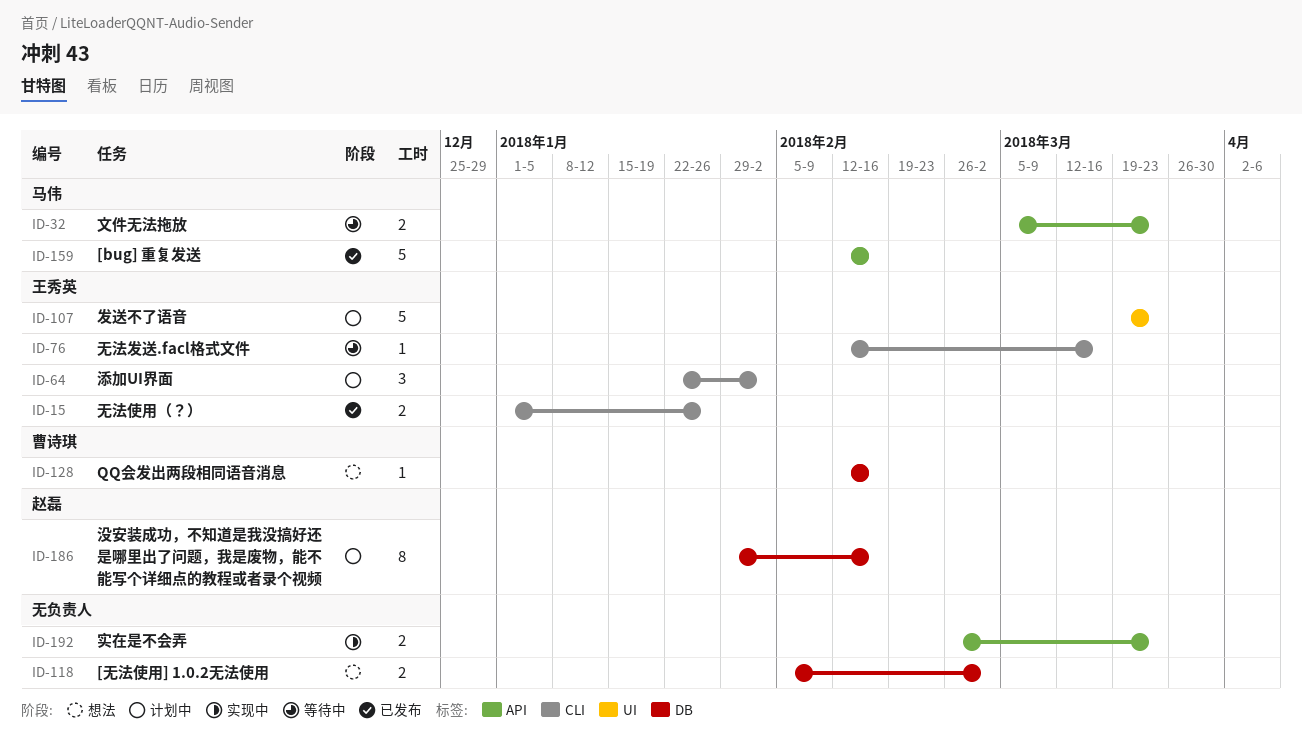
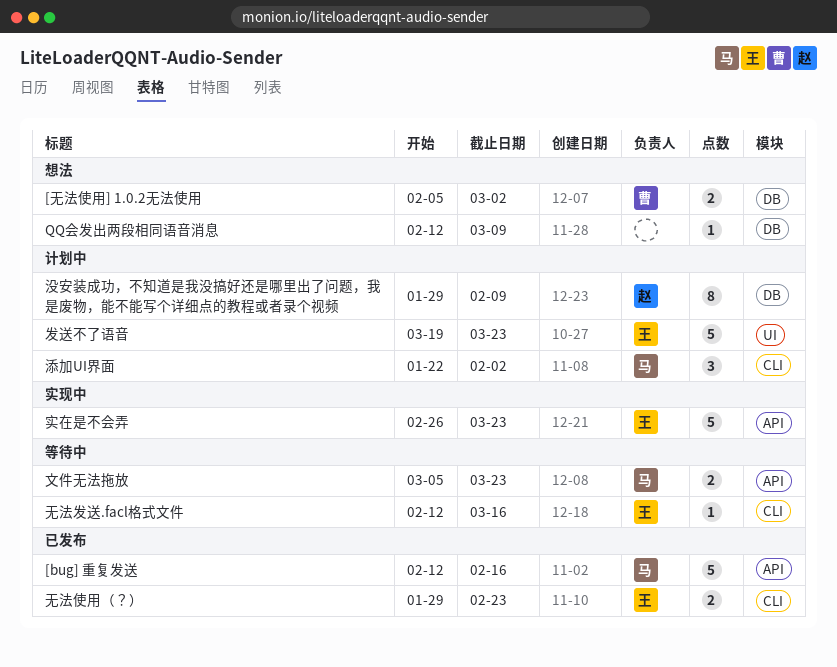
[无法使用] 1.0.2无法使用, owner: none -> 曹诗琪
QQ会发出两段相同语音消息, owner: 曹诗琪 -> none
QQ会发出两段相同语音消息, due: Feb 16 -> Mar 9
实在是不会弄, owner: none -> 王秀英
实在是不会弄, estimate: 2 -> 5
无法使用（？）, start: Jan 1 -> Jan 29
无法使用（？）, due: Jan 26 -> Feb 23
没安装成功，不知道是我没搞好还是哪里出了问题，我是废物，能不能写个详细点的教程或者录个视频, due: Feb 16 -> Feb 9
添加UI界面, owner: 王秀英 -> 马伟

